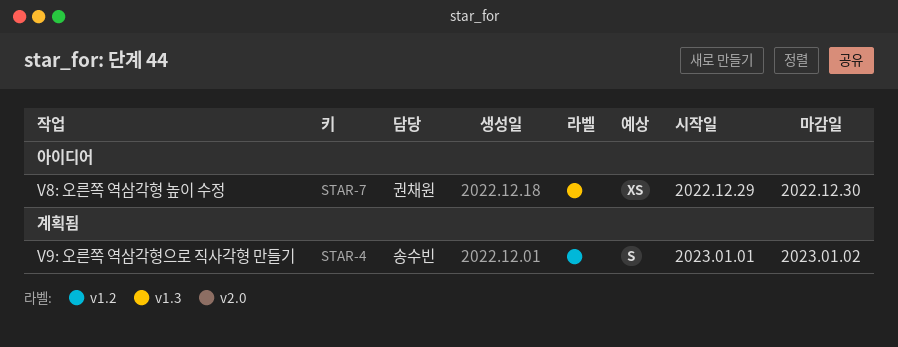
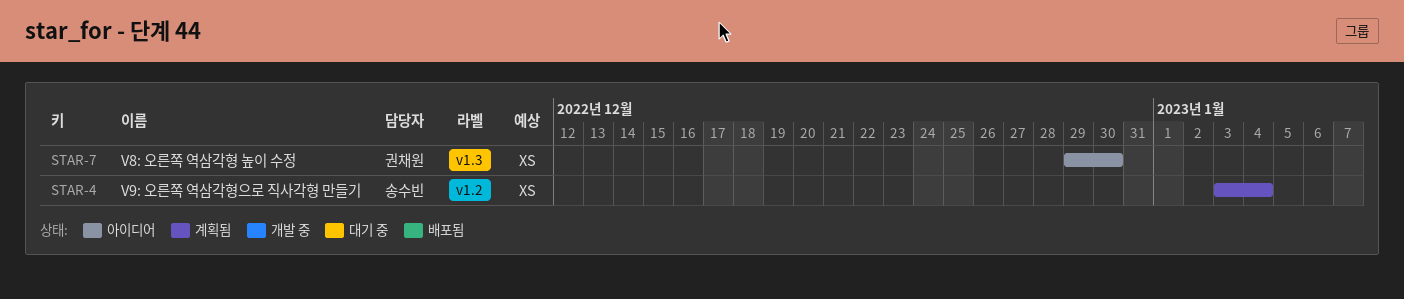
STAR-4, estimate: S -> XS
STAR-4, start: Jan 1 -> Jan 3
STAR-4, due: Jan 2 -> Jan 4

